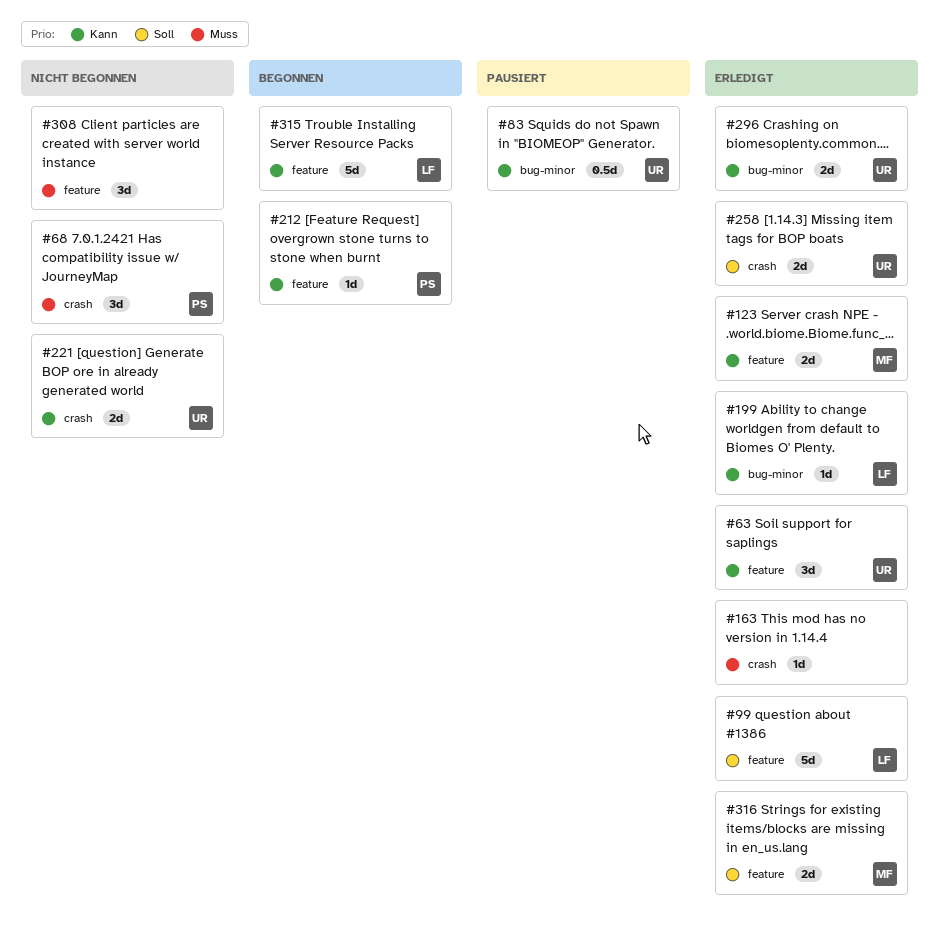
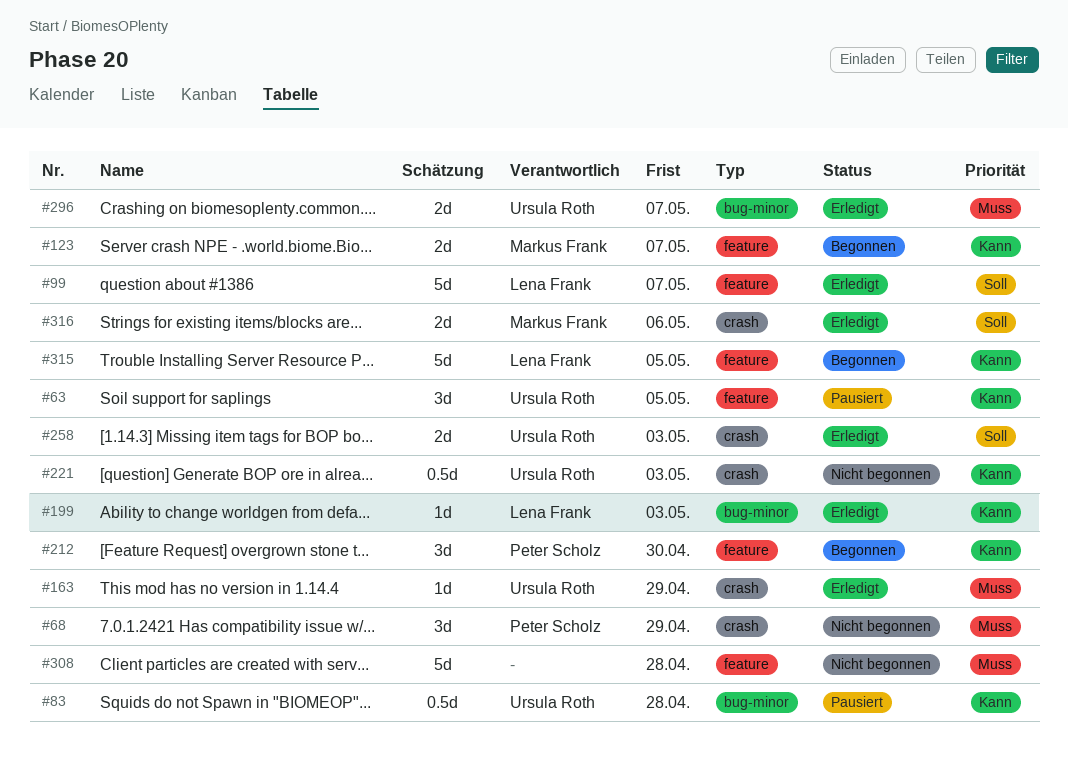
#63, status: Erledigt -> Pausiert
#123, status: Erledigt -> Begonnen
#163, owner: none -> Ursula Roth
#212, estimate: 1d -> 3d
#221, estimate: 2d -> 0.5d
#296, priority: Kann -> Muss
#308, estimate: 3d -> 5d
#316, label: feature -> crash

